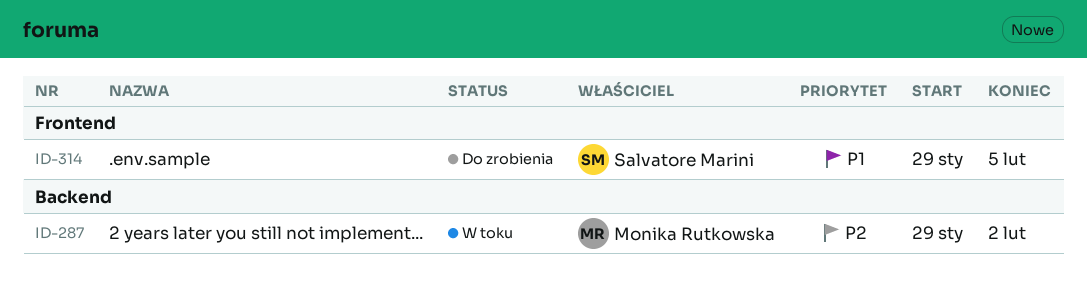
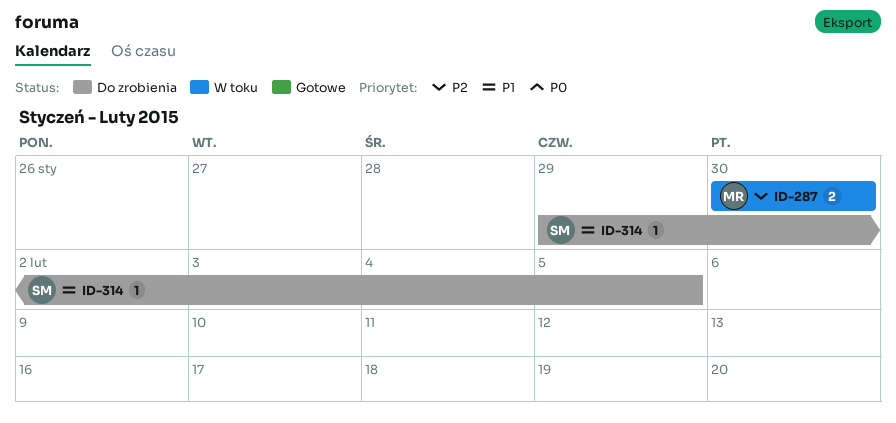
ID-287, start: Jan 29 -> Jan 30
ID-287, due: Feb 2 -> Jan 30

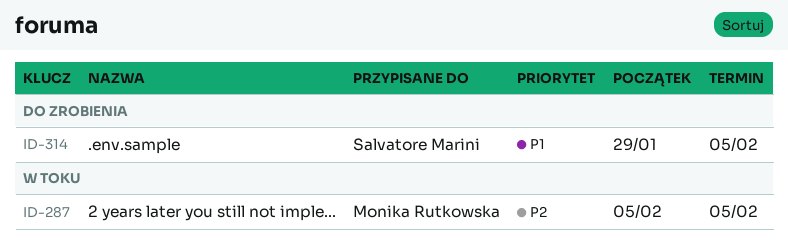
ID-287, start: Jan 30 -> Feb 5
ID-287, due: Jan 30 -> Feb 5

